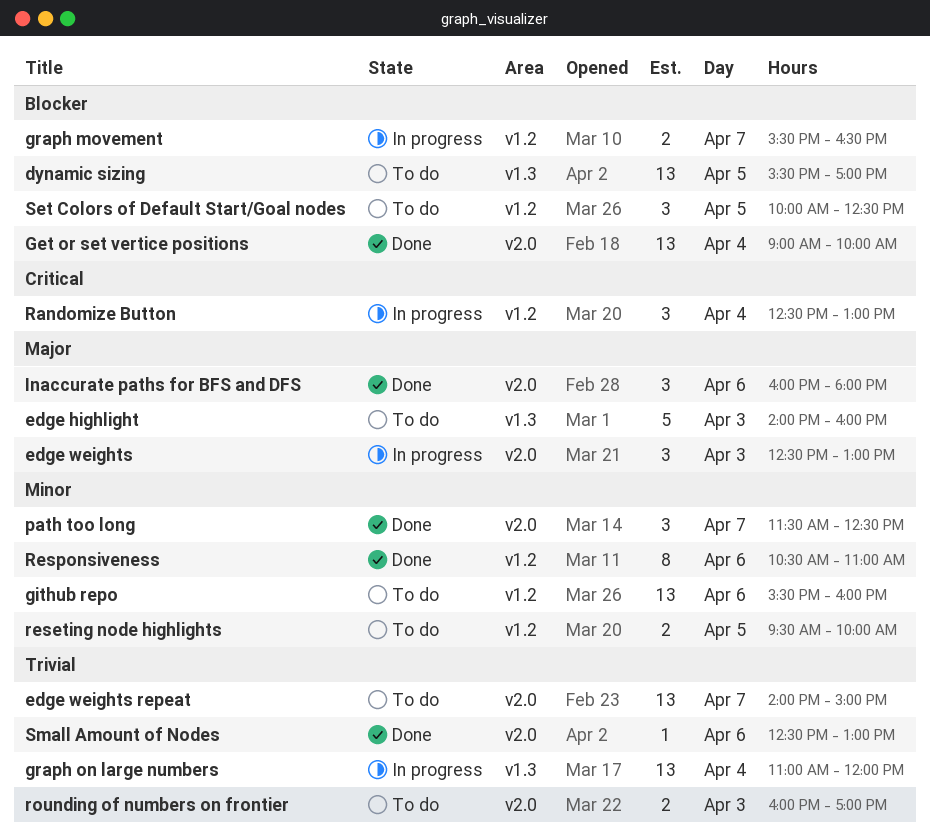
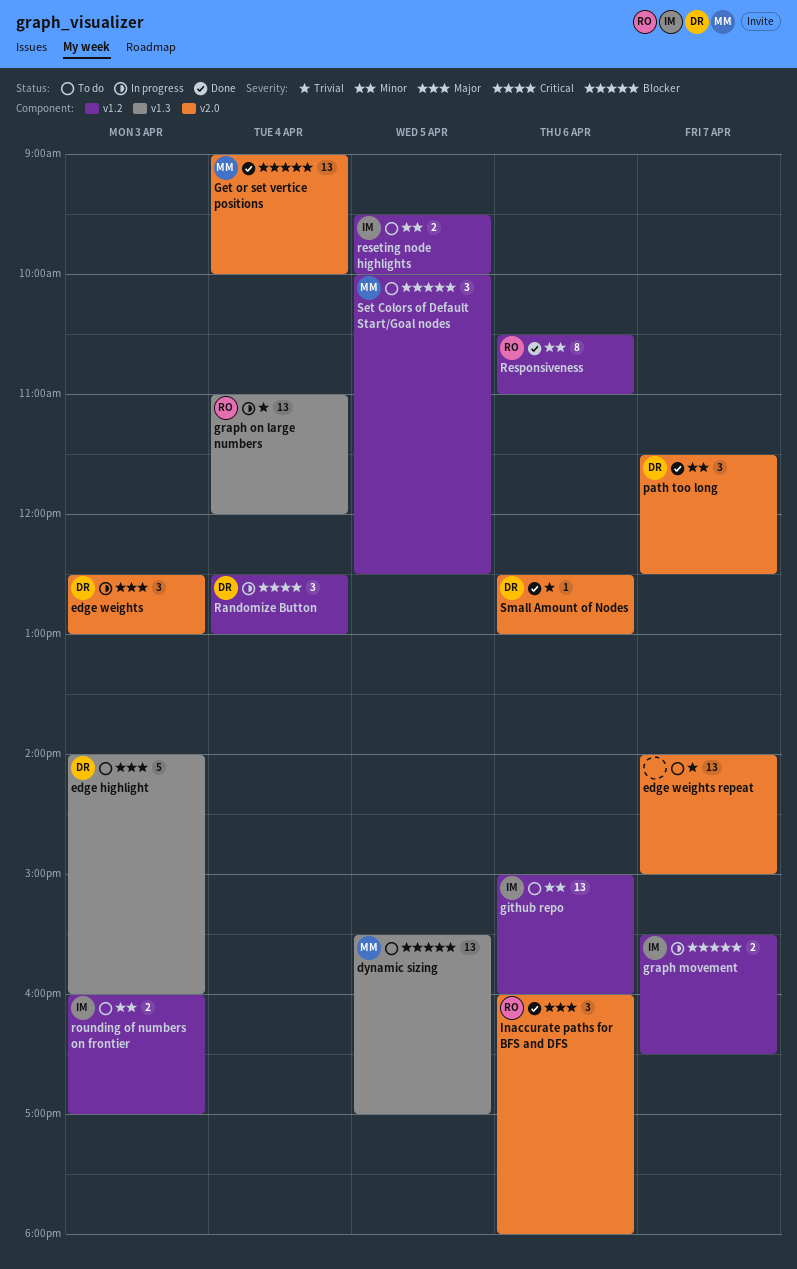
github repo, begins: 15:30 -> 15:00
rounding of numbers on frontier, priority: Trivial -> Minor
rounding of numbers on frontier, label: v2.0 -> v1.2

